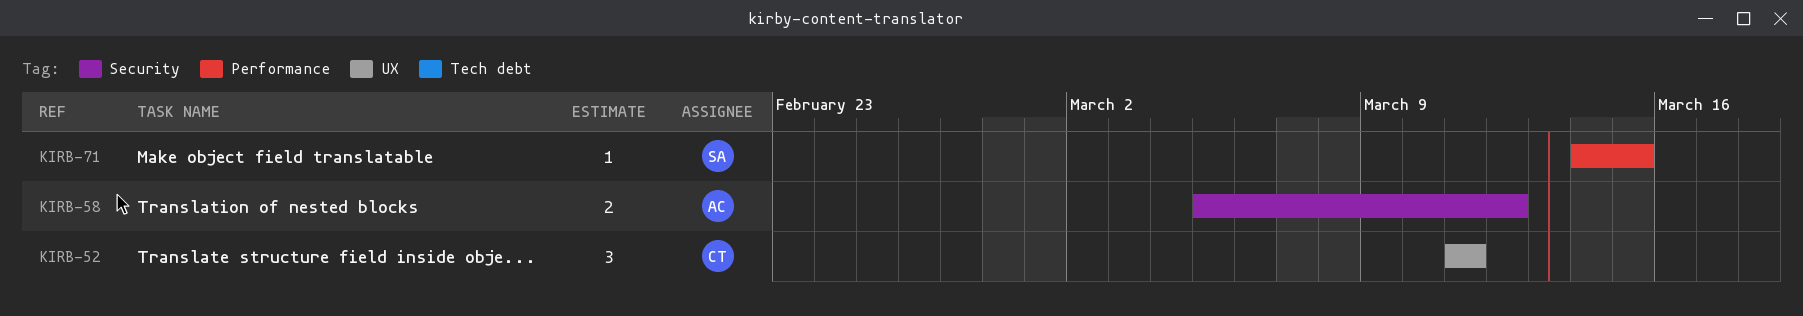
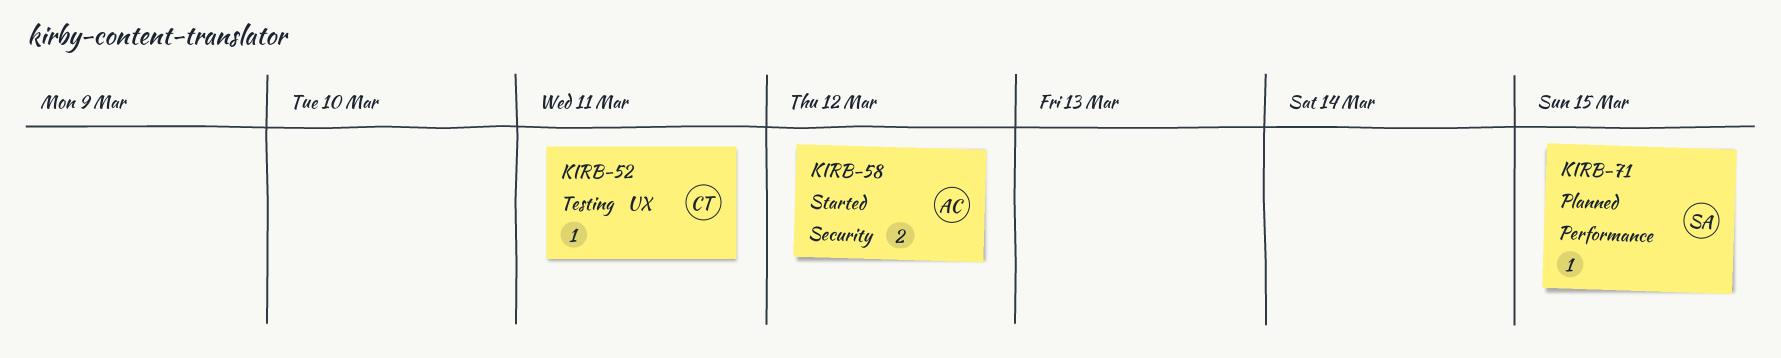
KIRB-52, estimate: 3 -> 1

